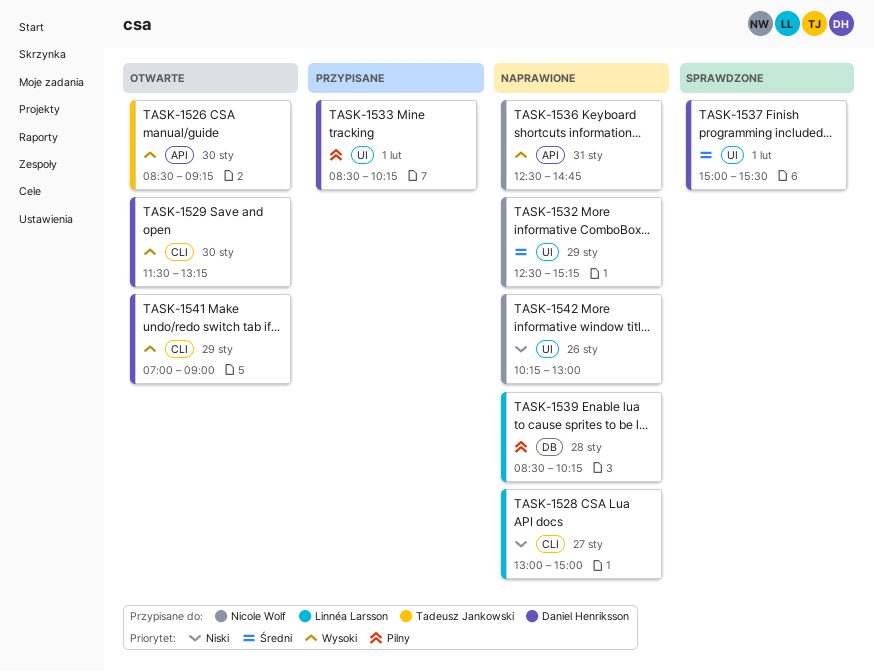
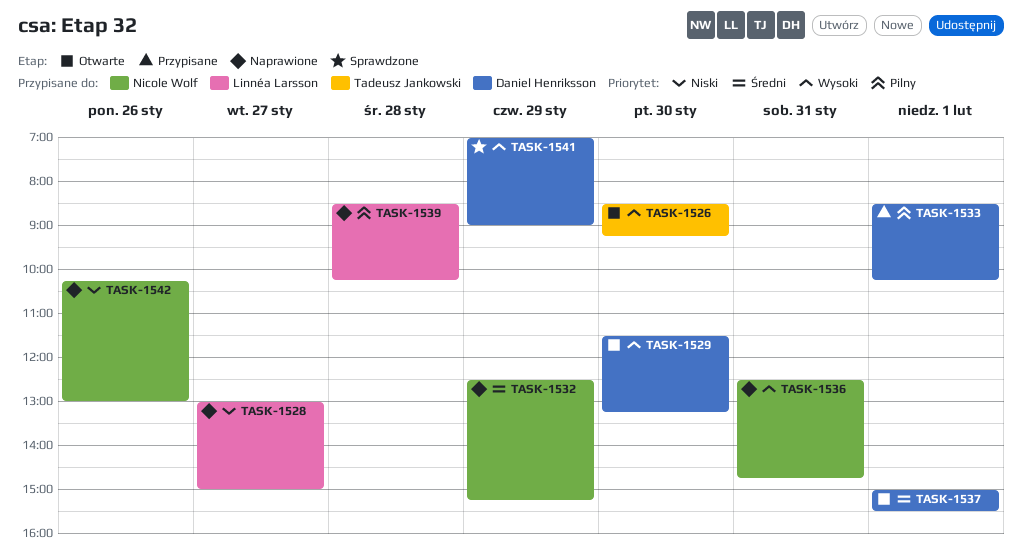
TASK-1537, status: Sprawdzone -> Otwarte
TASK-1541, status: Otwarte -> Sprawdzone

